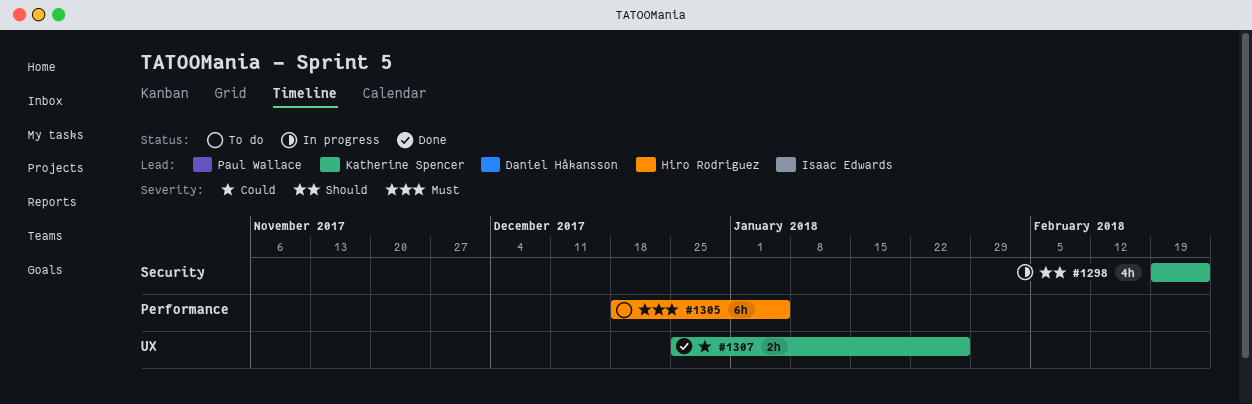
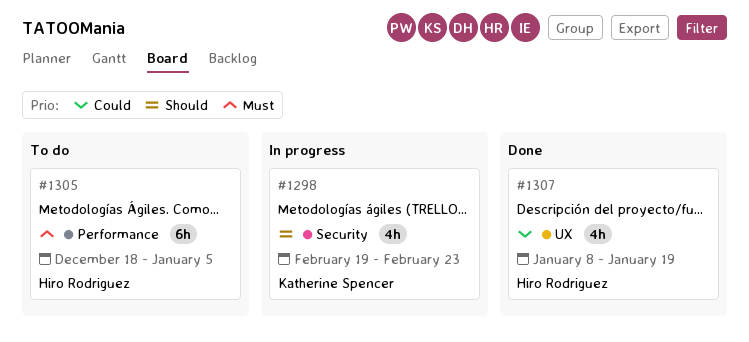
#1307, owner: Katherine Spencer -> Hiro Rodriguez
#1307, estimate: 2h -> 4h
#1307, start: Dec 25 -> Jan 8
#1307, due: Jan 26 -> Jan 19

